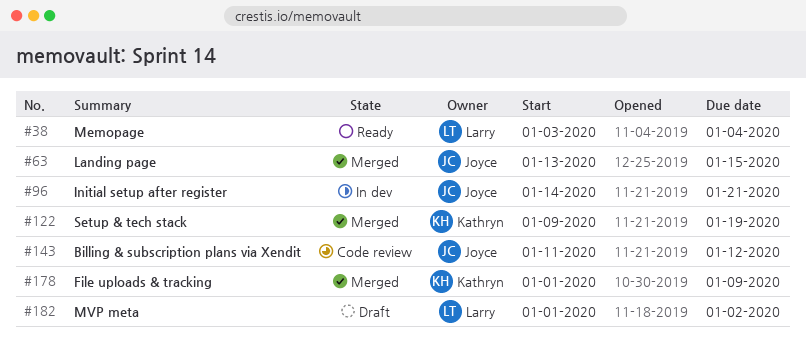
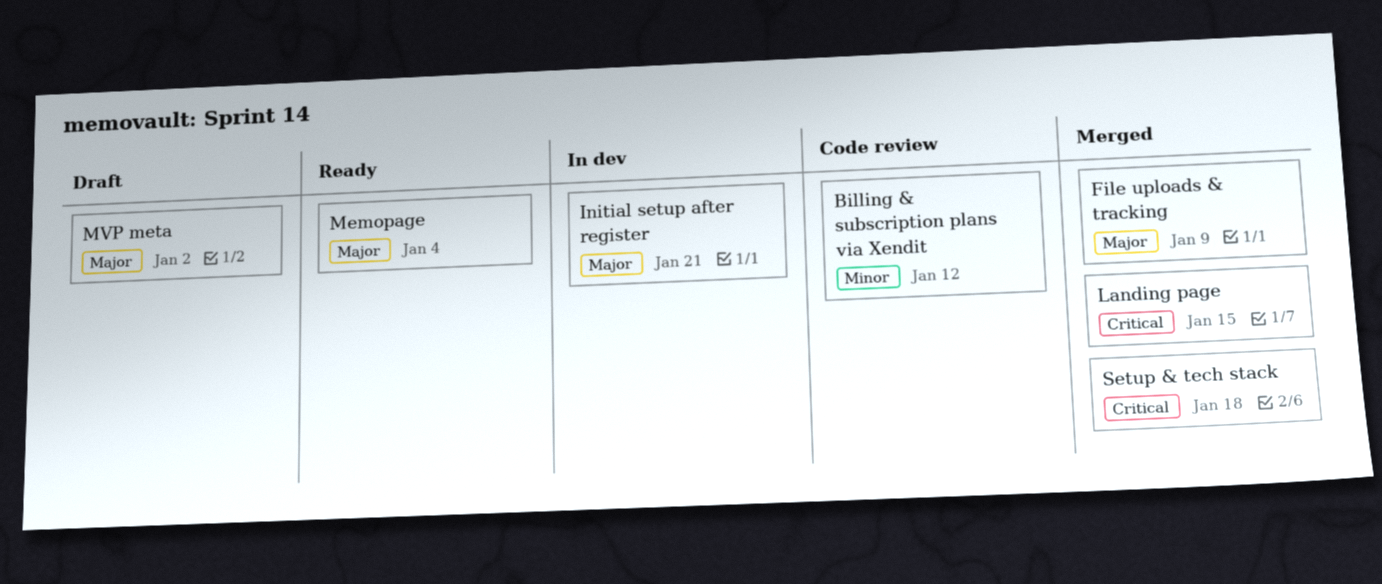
Setup & tech stack, due: Jan 19 -> Jan 18

